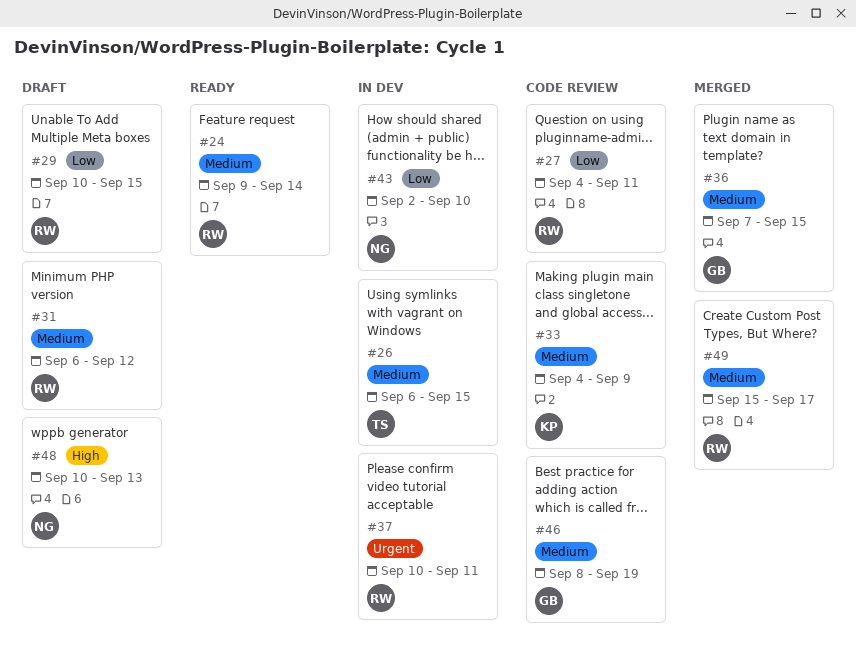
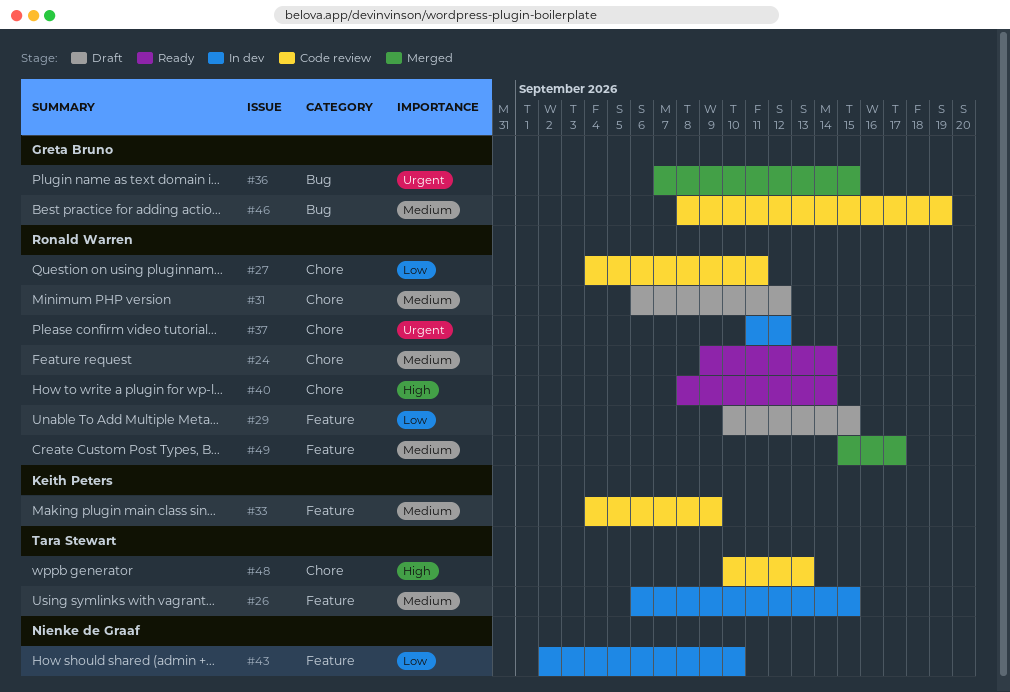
#36, priority: Medium -> Urgent
#37, start: Sep 10 -> Sep 11
#37, due: Sep 11 -> Sep 12
#40: none -> present
#48, status: Draft -> Code review
#48, owner: Nienke de Graaf -> Tara Stewart

